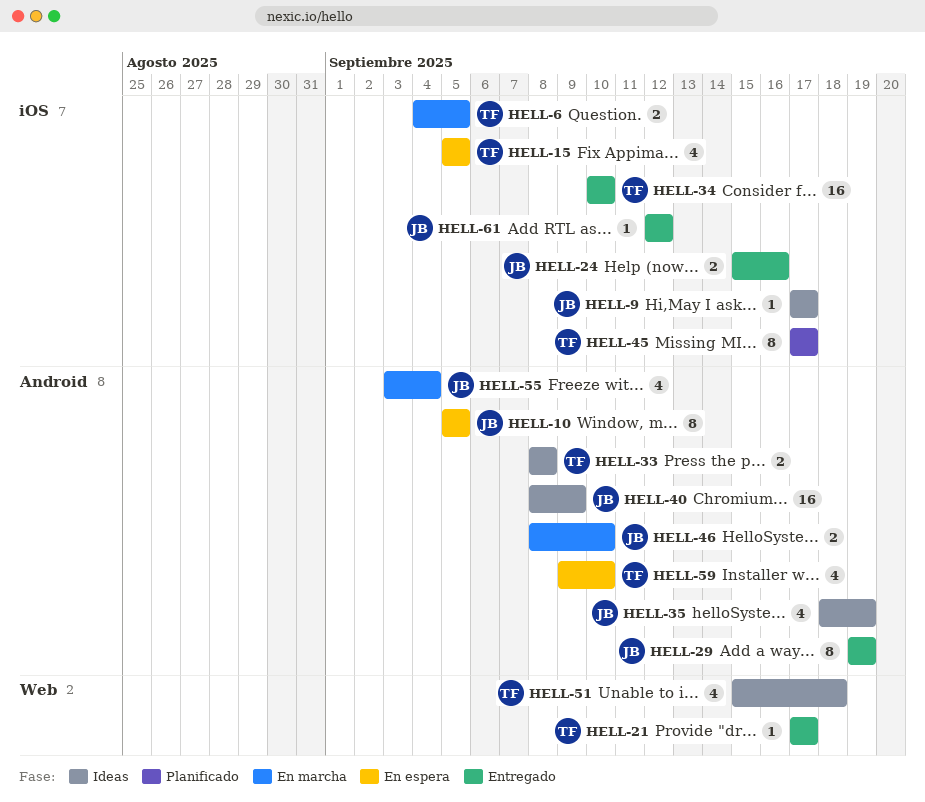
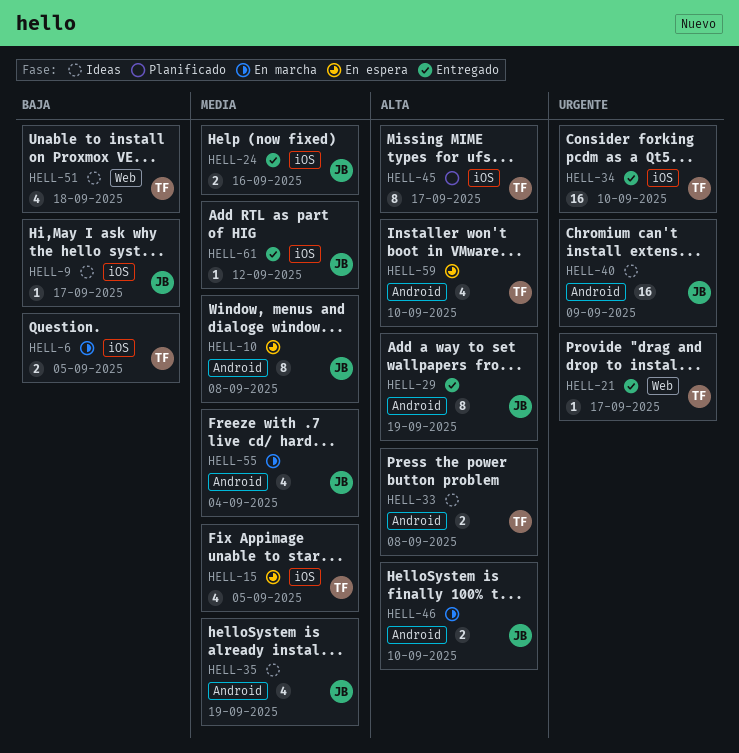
HELL-10, due: Sep 5 -> Sep 8

